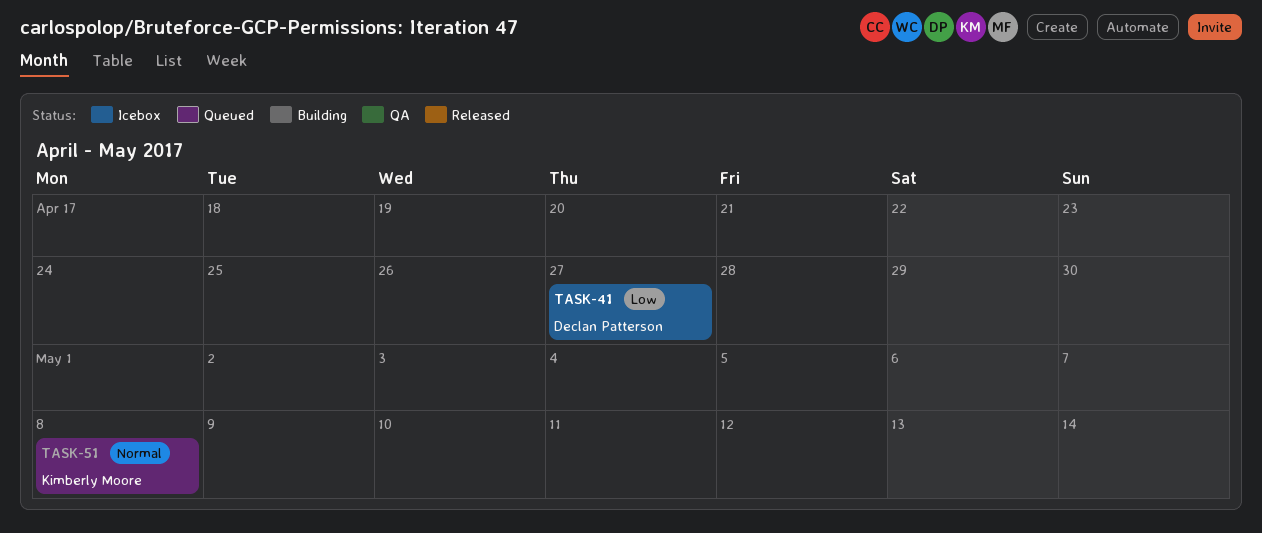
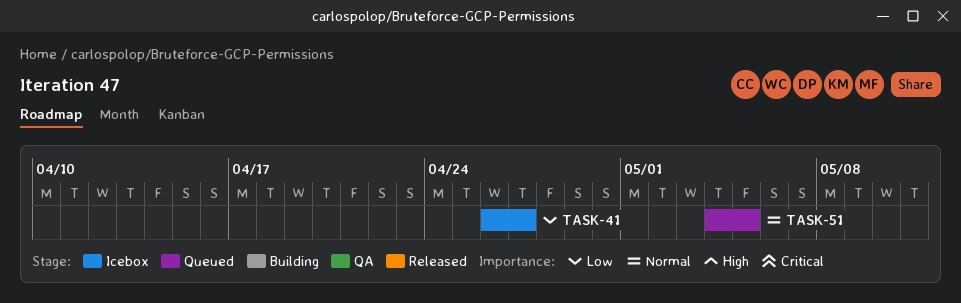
TASK-51, due: May 8 -> May 5

